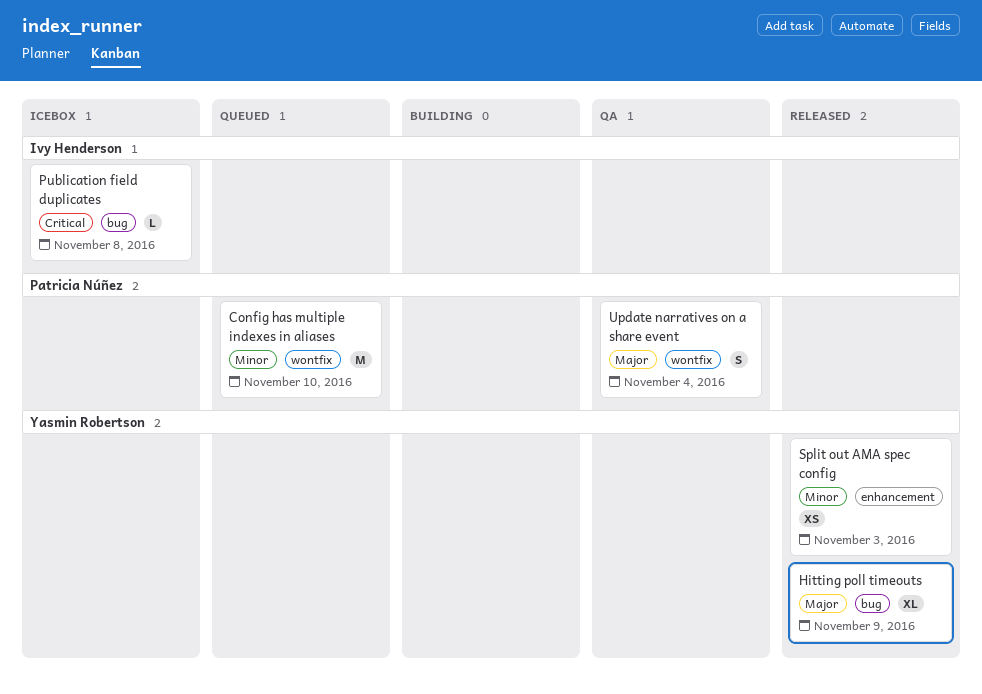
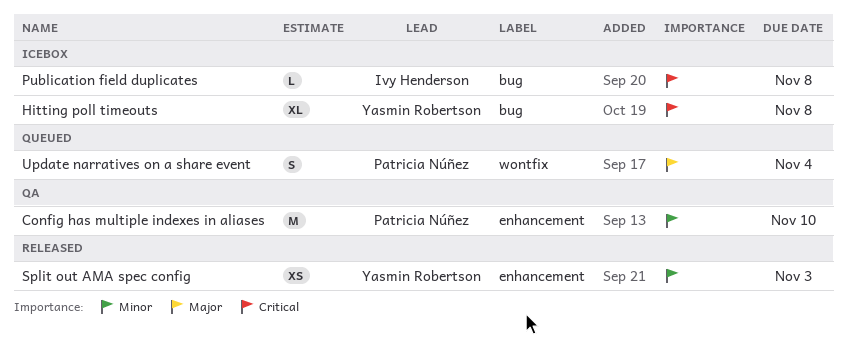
Config has multiple indexes in aliases, status: Queued -> QA
Config has multiple indexes in aliases, label: wontfix -> enhancement
Hitting poll timeouts, status: Released -> Icebox
Hitting poll timeouts, priority: Major -> Critical
Hitting poll timeouts, due: Nov 9 -> Nov 8
Update narratives on a share event, status: QA -> Queued

